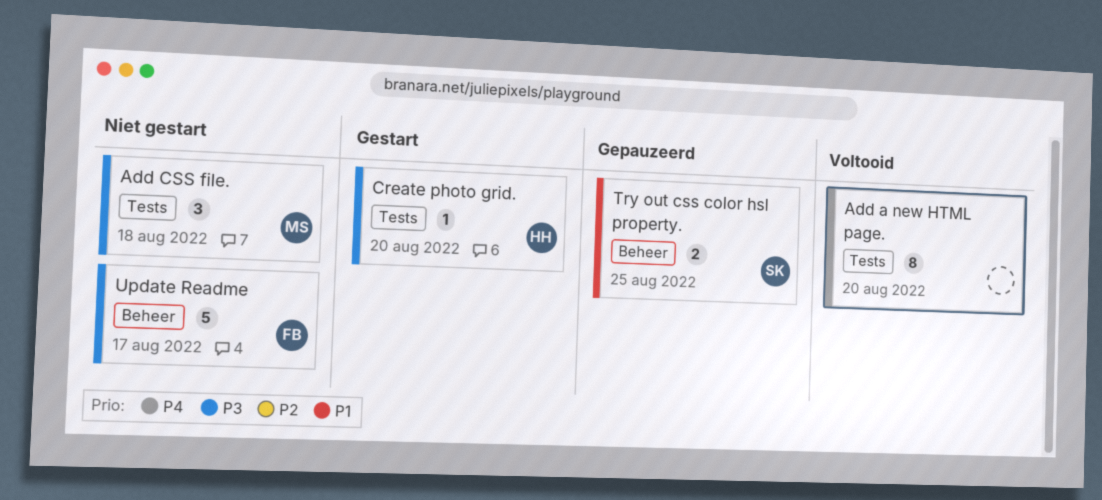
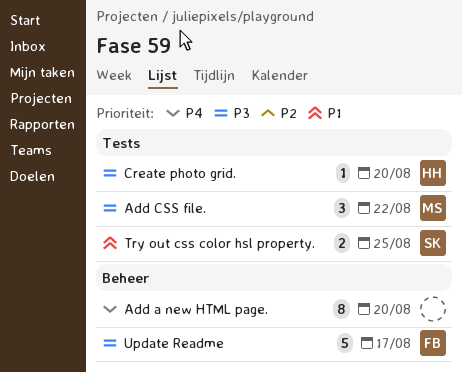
Add a new HTML page., label: Tests -> Beheer
Add CSS file., due: Aug 18 -> Aug 22
Try out css color hsl property., label: Beheer -> Tests

